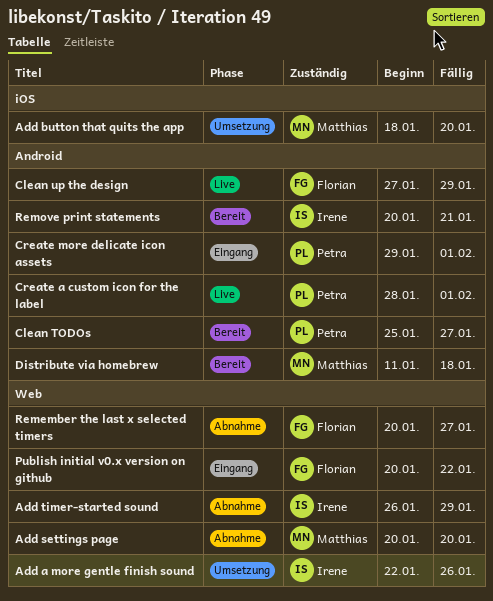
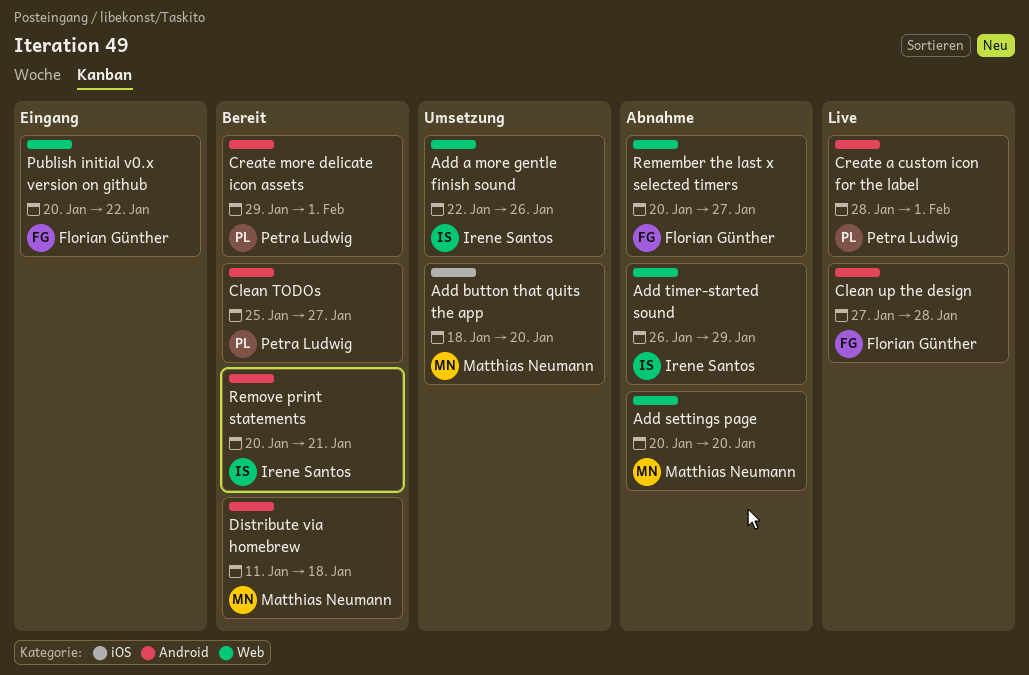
Clean up the design, due: Jan 29 -> Jan 28
Create more delicate icon assets, status: Eingang -> Bereit

